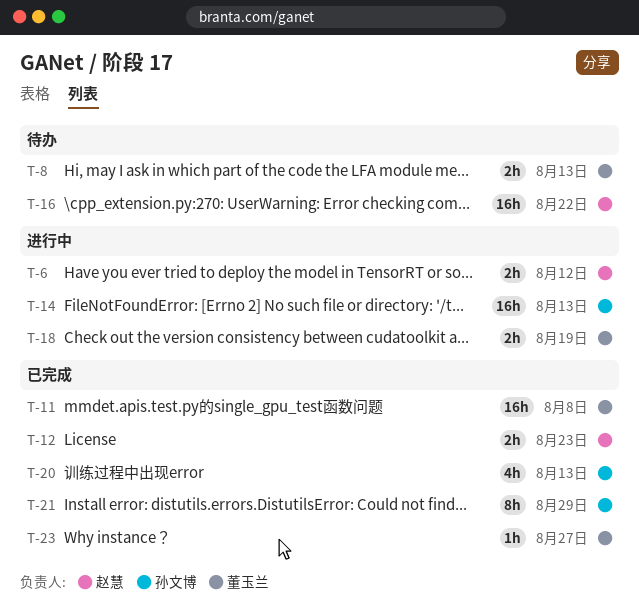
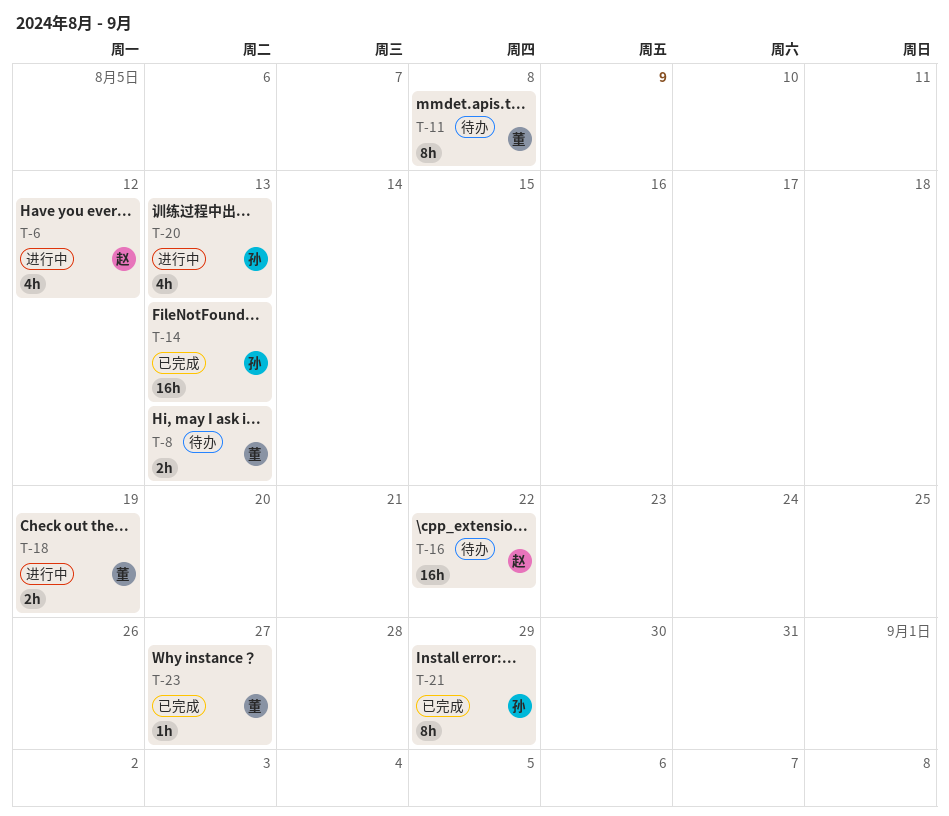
T-6, estimate: 2h -> 4h
T-11, status: 已完成 -> 待办
T-11, estimate: 16h -> 8h
T-12: present -> none
T-14, status: 进行中 -> 已完成
T-20, status: 已完成 -> 进行中

